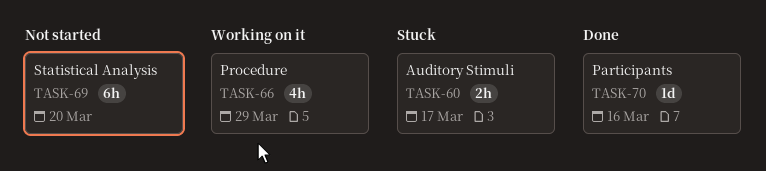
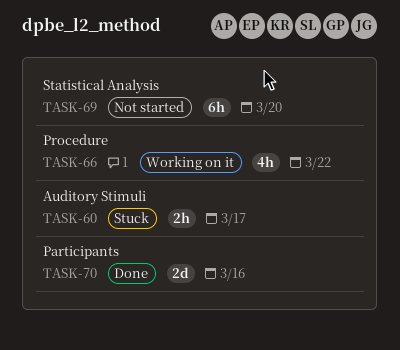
TASK-66, due: Mar 29 -> Mar 22
TASK-70, estimate: 1d -> 2d

